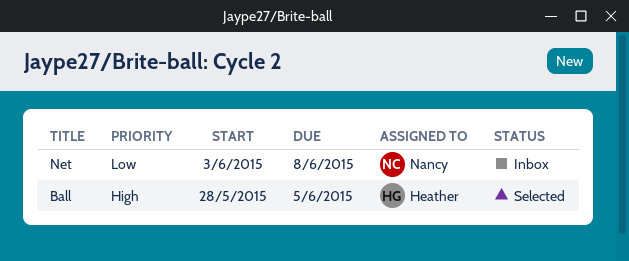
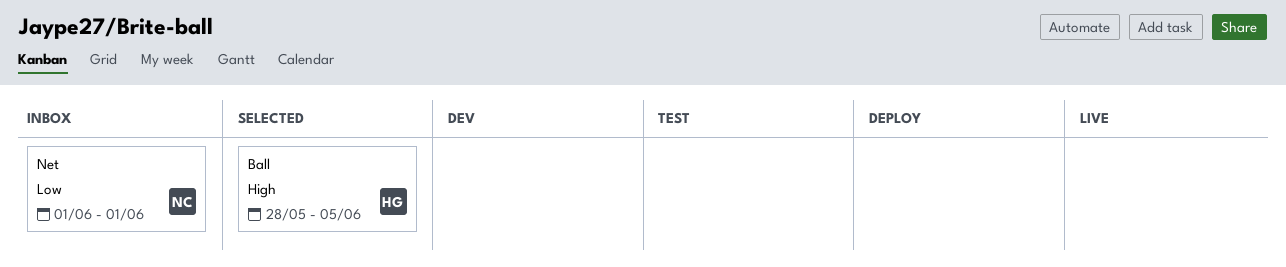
Net, start: Jun 3 -> Jun 1
Net, due: Jun 8 -> Jun 1

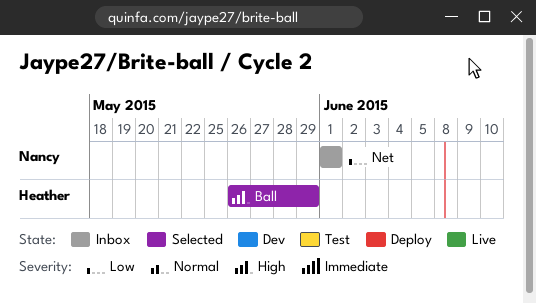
Ball, start: May 28 -> May 26
Ball, due: Jun 5 -> May 29

